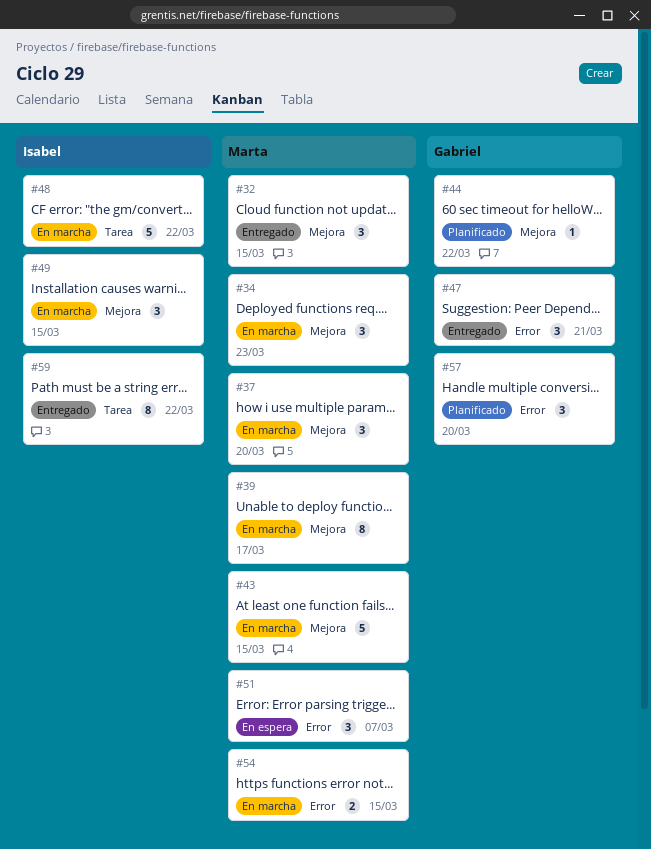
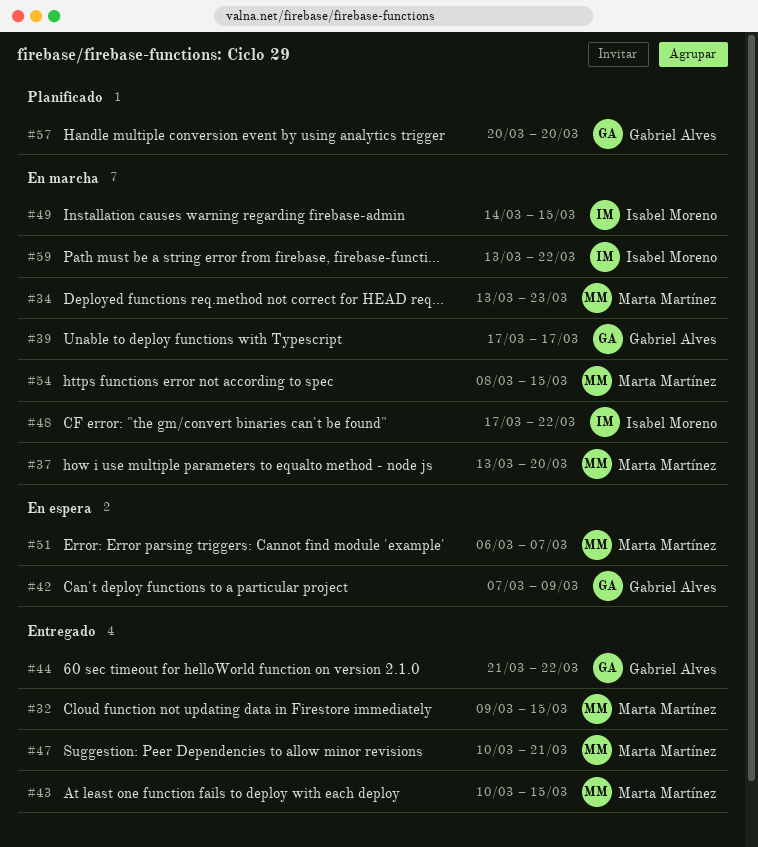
#39, owner: Marta Martínez -> Gabriel Alves
#42: none -> present
#43, status: En marcha -> Entregado
#44, status: Planificado -> Entregado
#47, owner: Gabriel Alves -> Marta Martínez
#59, status: Entregado -> En marcha

